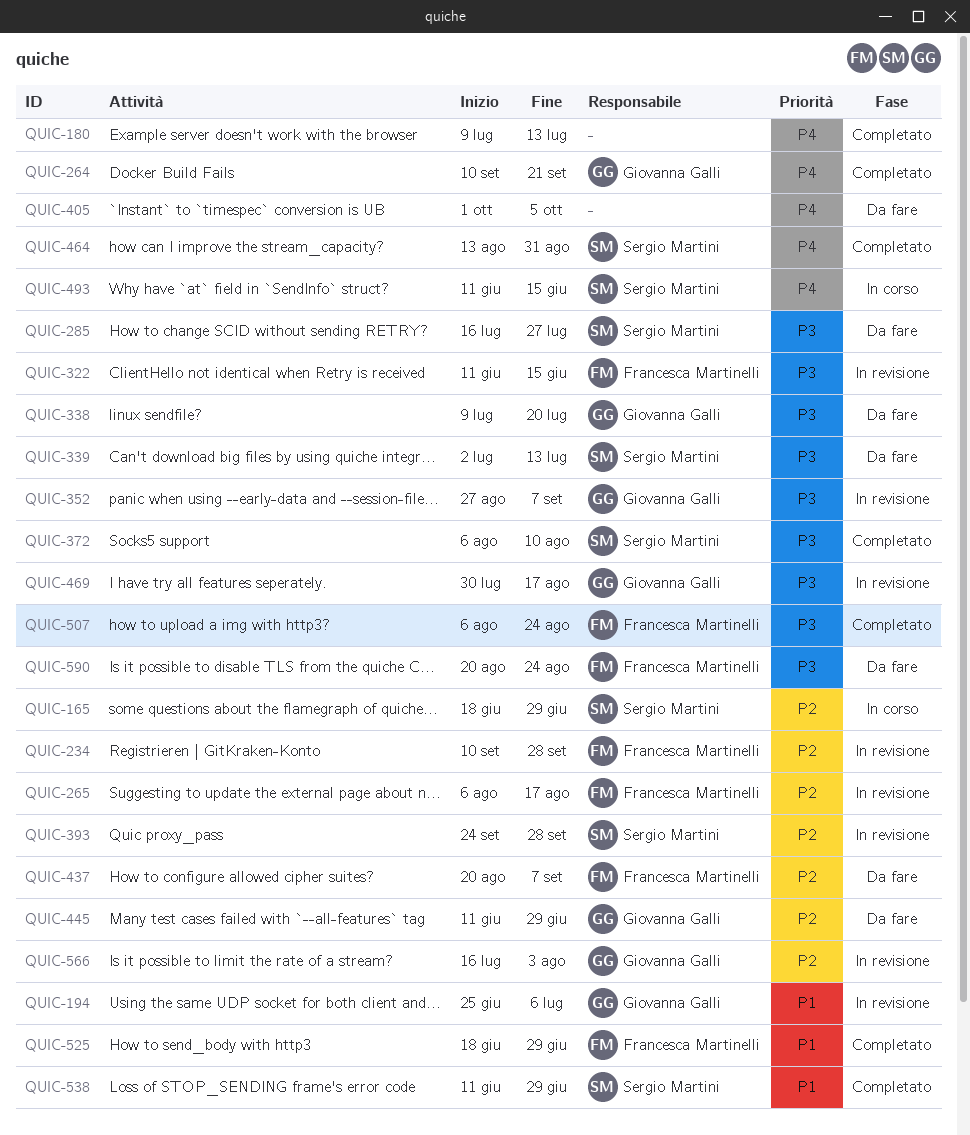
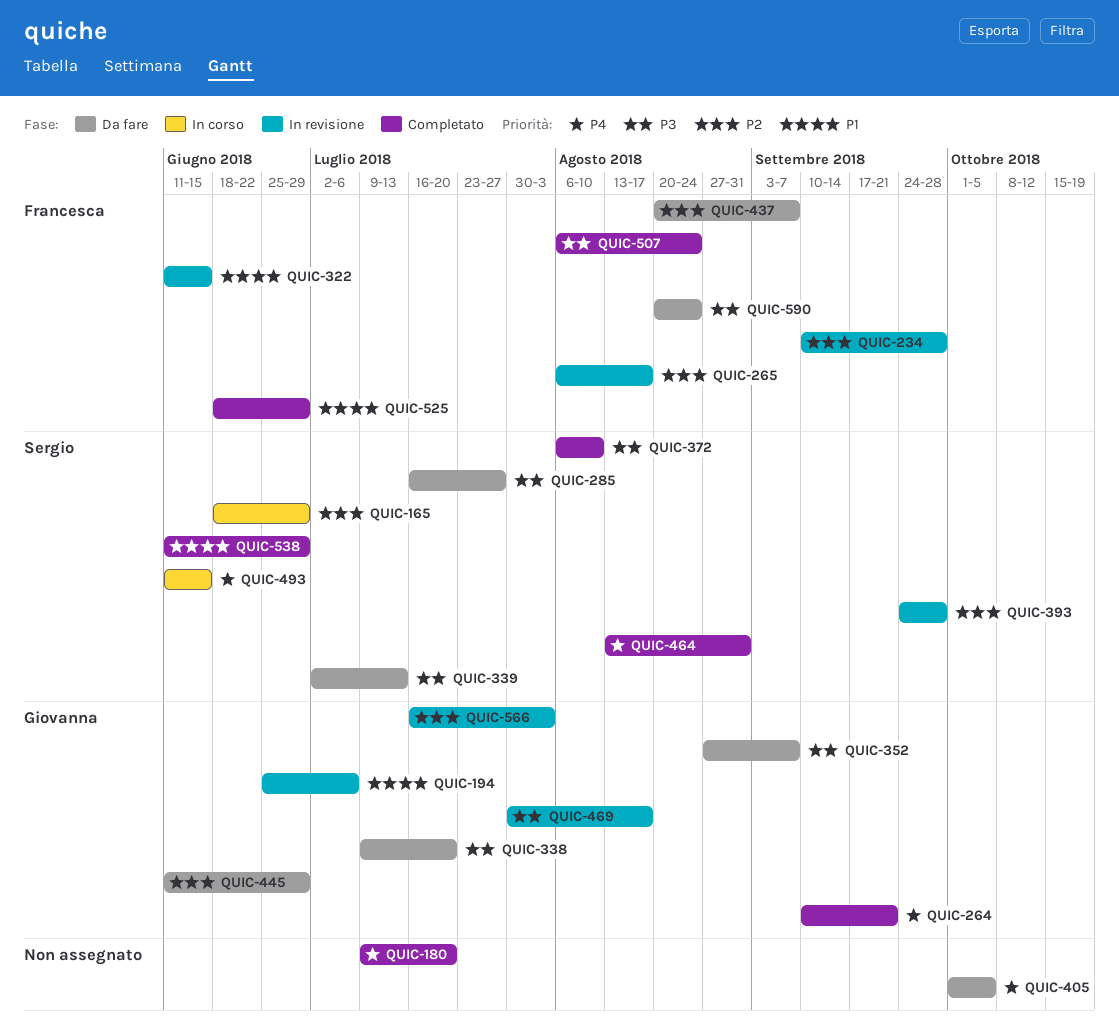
QUIC-180, due: Jul 13 -> Jul 20
QUIC-322, priority: P3 -> P1
QUIC-352, status: In revisione -> Da fare

